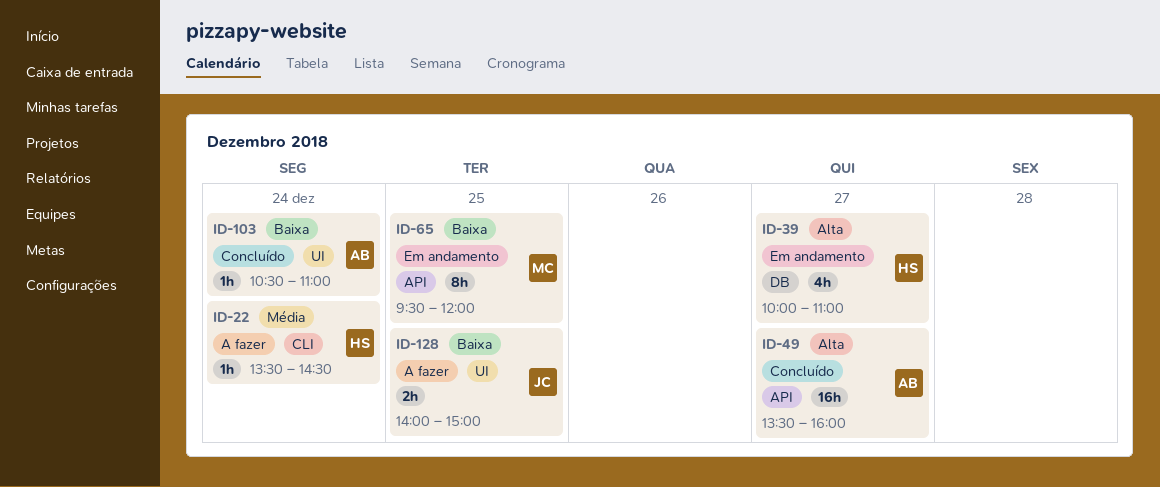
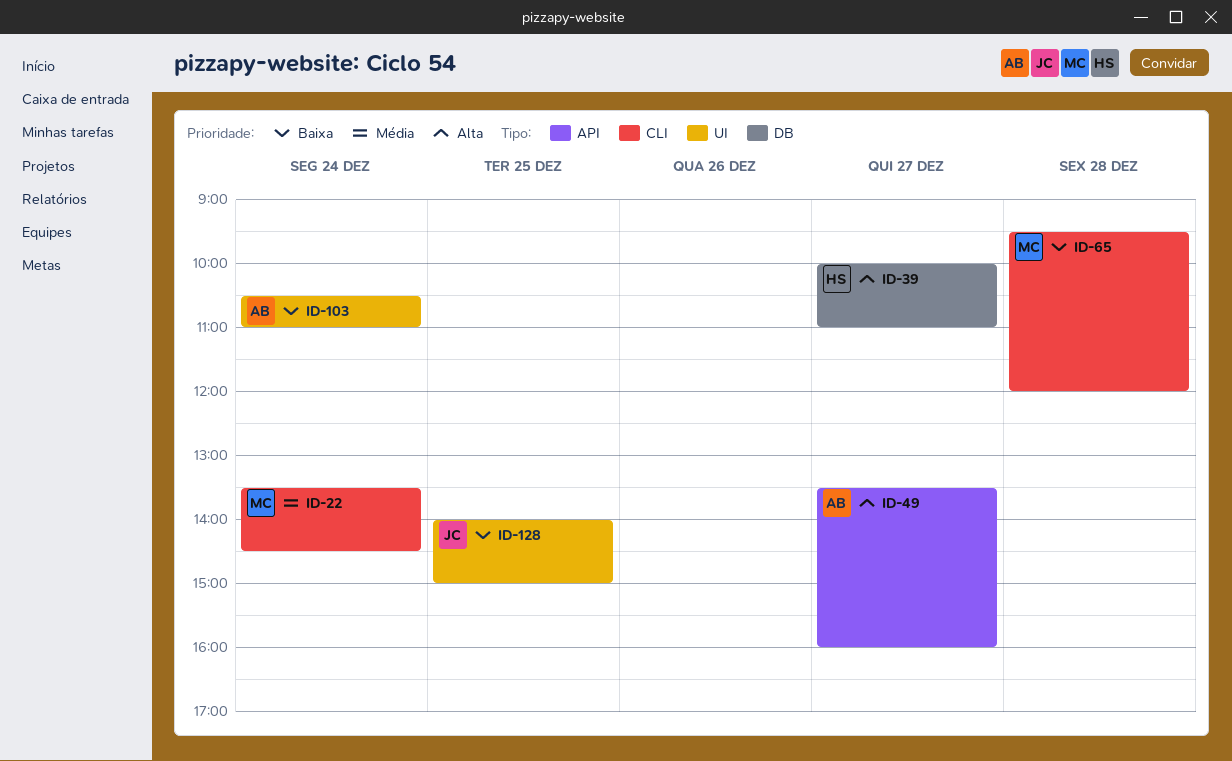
ID-22, owner: HS -> MC
ID-65, label: API -> CLI
ID-65, day: Dec 25 -> Dec 28

